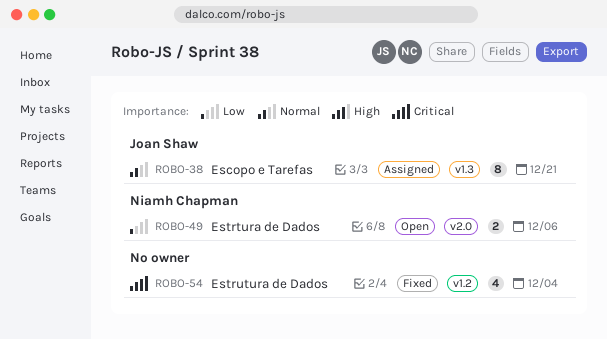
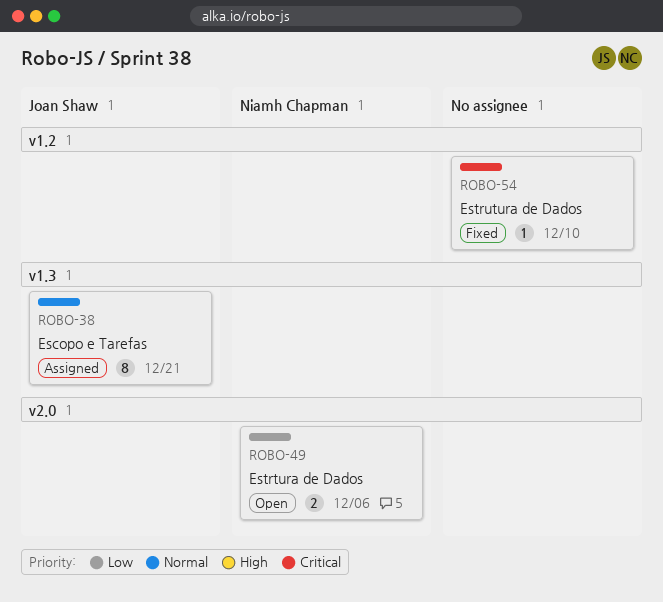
ROBO-54, estimate: 4 -> 1
ROBO-54, due: Dec 4 -> Dec 10

